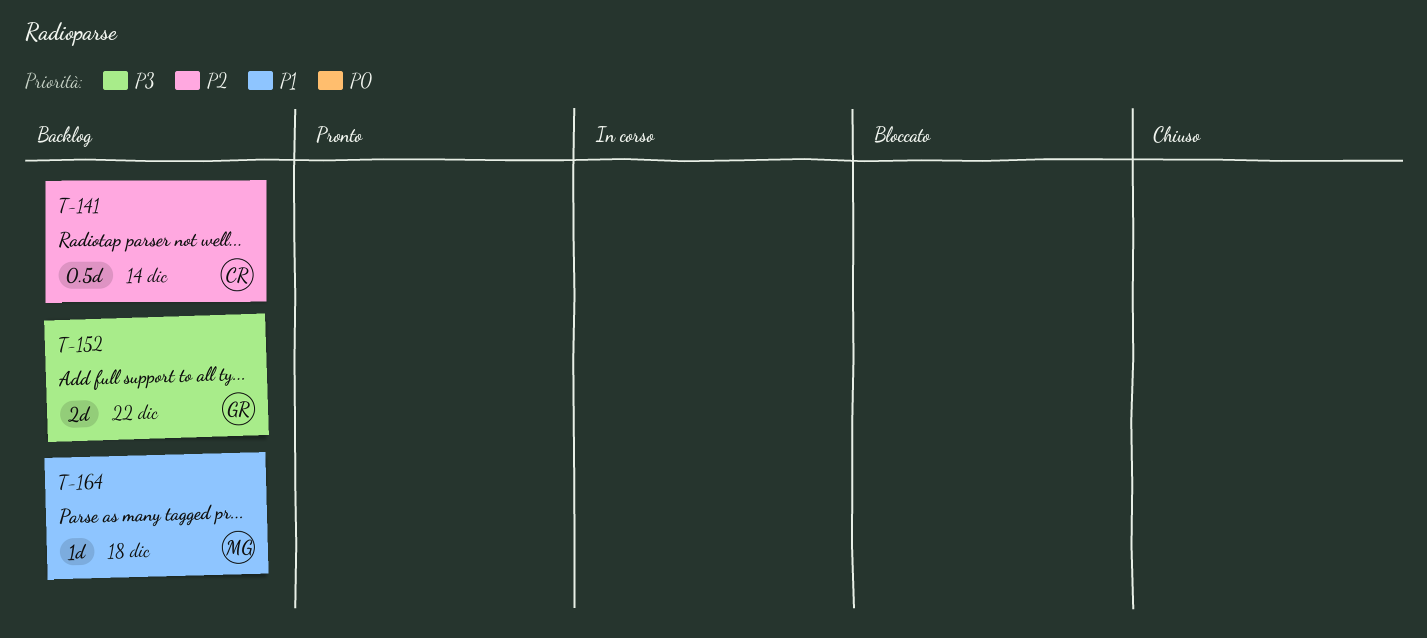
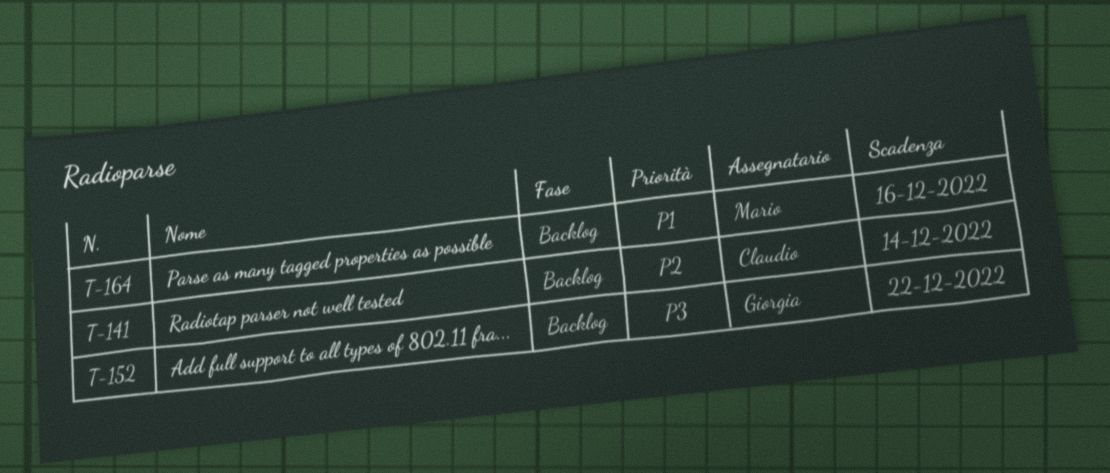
T-164, due: Dec 18 -> Dec 16

